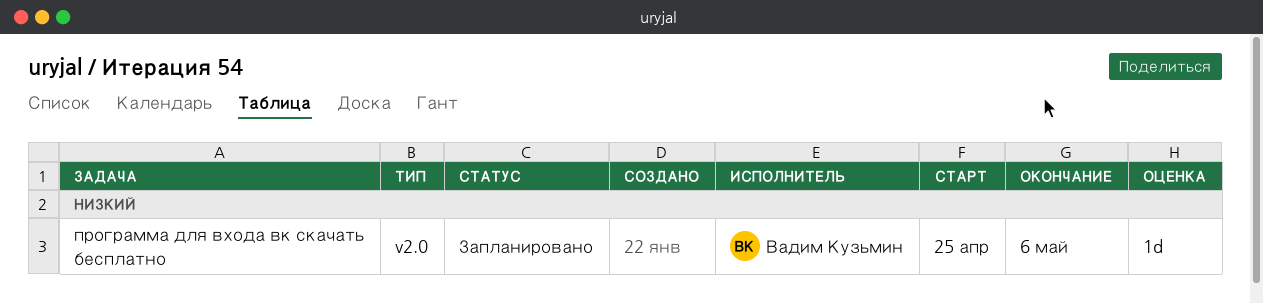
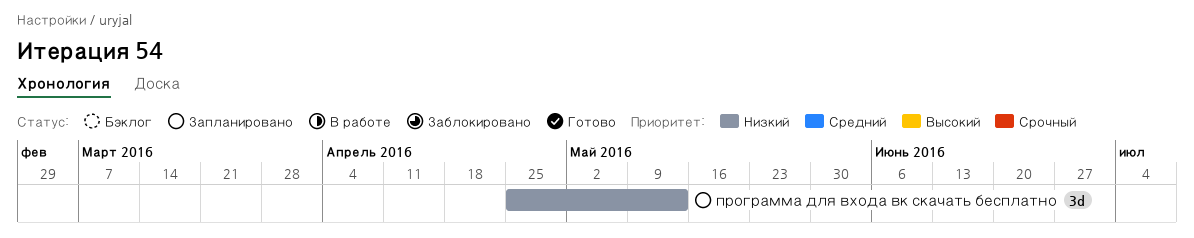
программа для входа вк скачать бесплатно, estimate: 1d -> 3d
программа для входа вк скачать бесплатно, due: May 6 -> May 13

